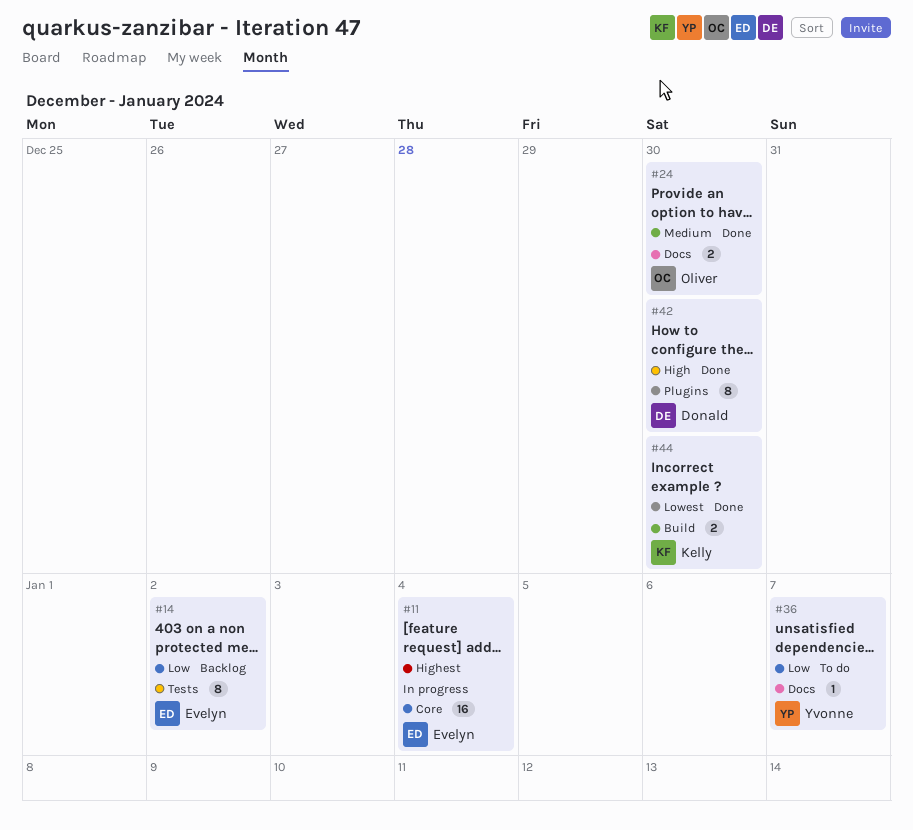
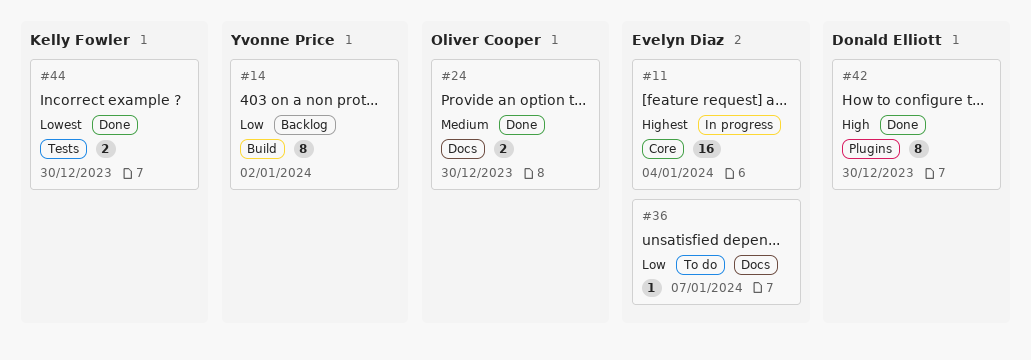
#14, owner: Evelyn Diaz -> Yvonne Price
#14, label: Tests -> Build
#36, owner: Yvonne Price -> Evelyn Diaz
#44, label: Build -> Tests

